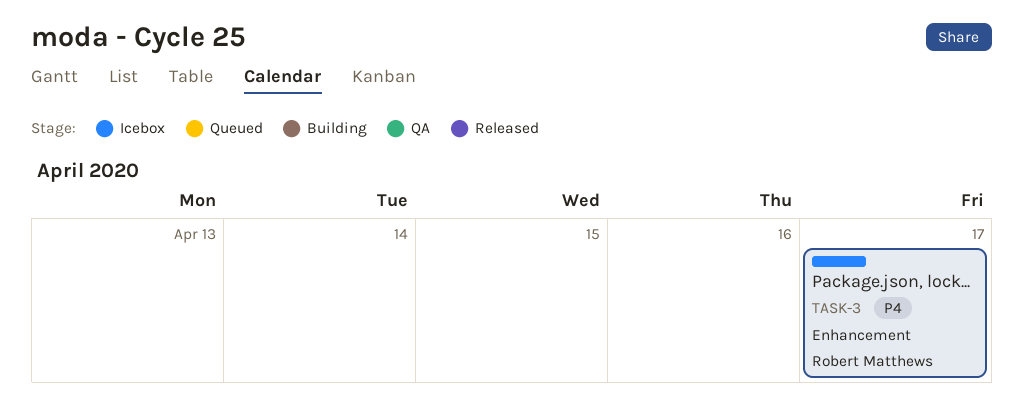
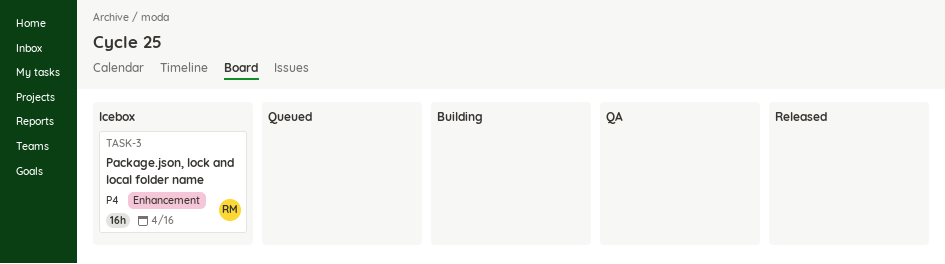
TASK-3, due: Apr 17 -> Apr 16

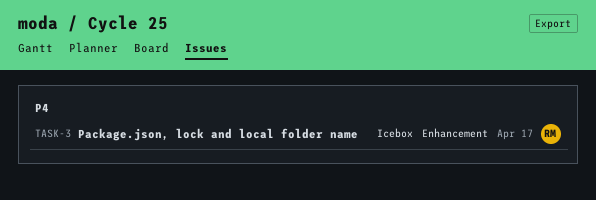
TASK-3, due: Apr 16 -> Apr 17

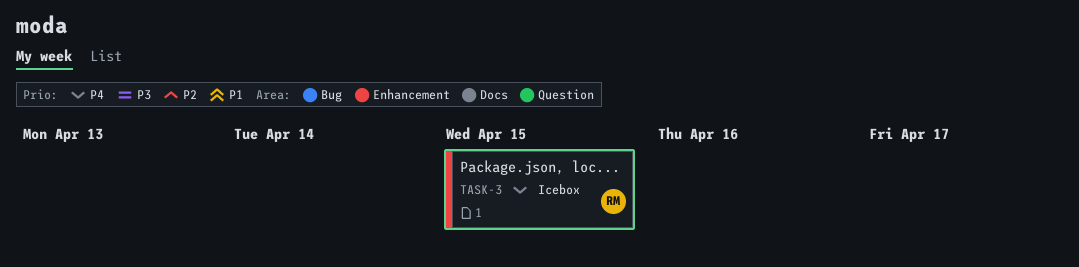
TASK-3, due: Apr 17 -> Apr 15

